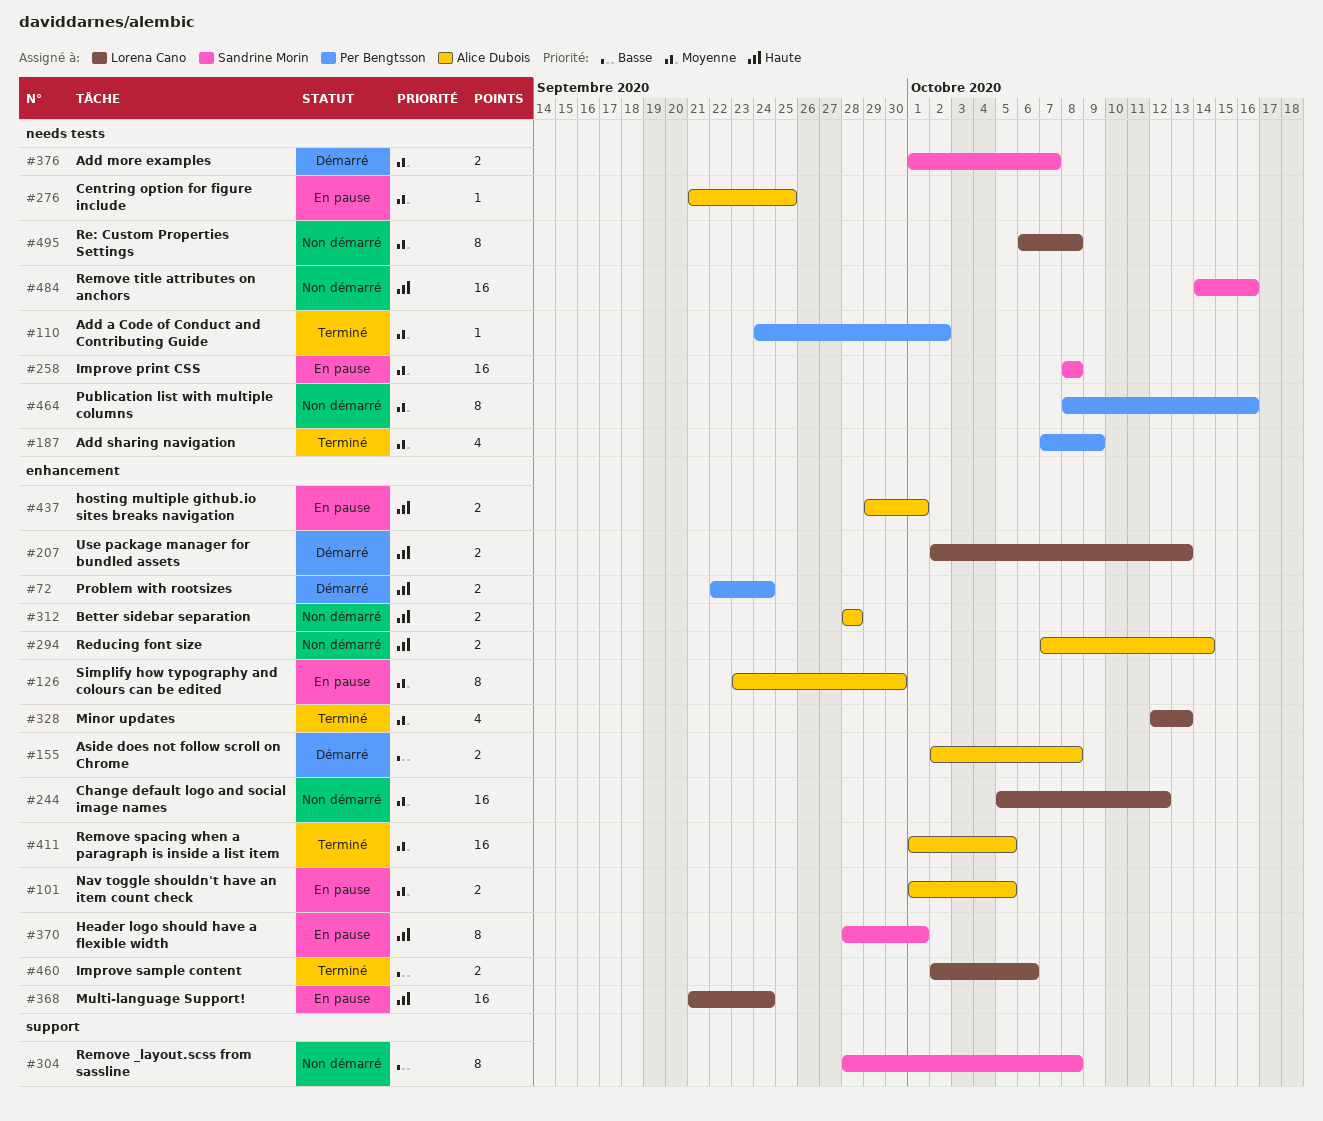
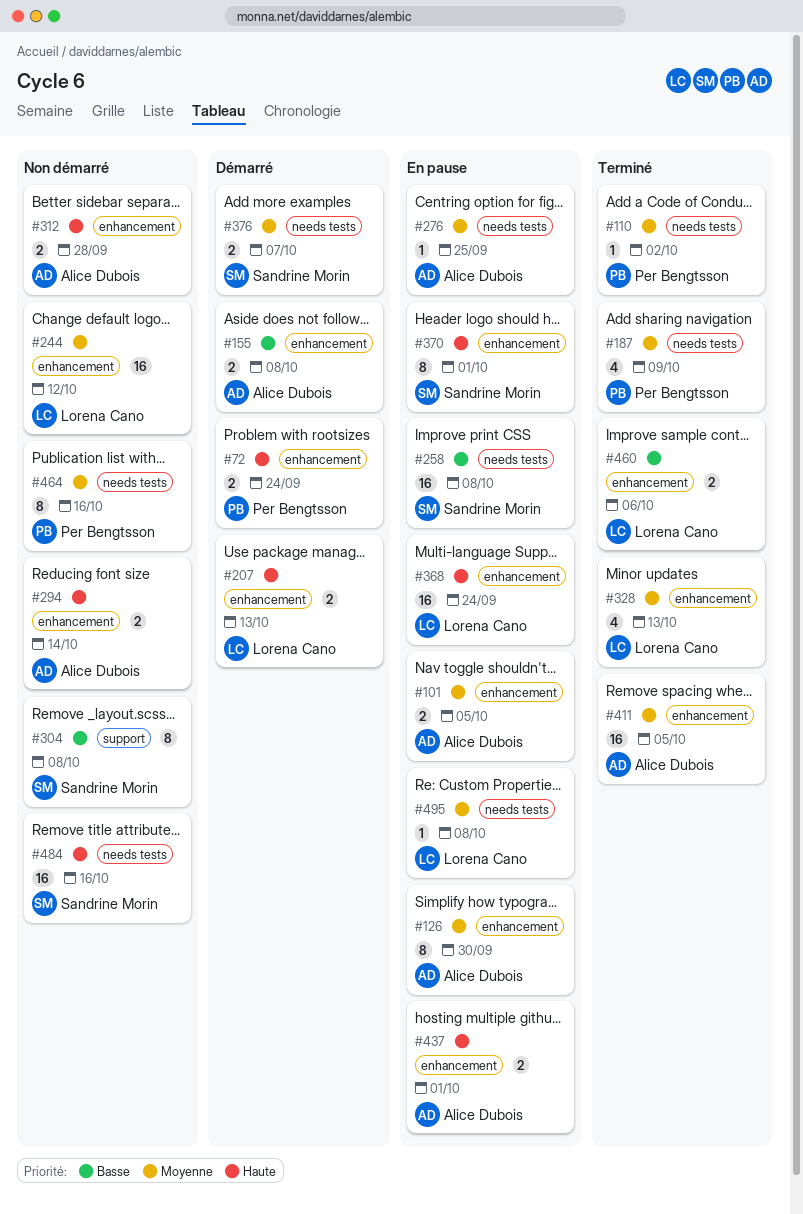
#258, priority: Moyenne -> Basse
#495, status: Non démarré -> En pause
#495, estimate: 8 -> 1

